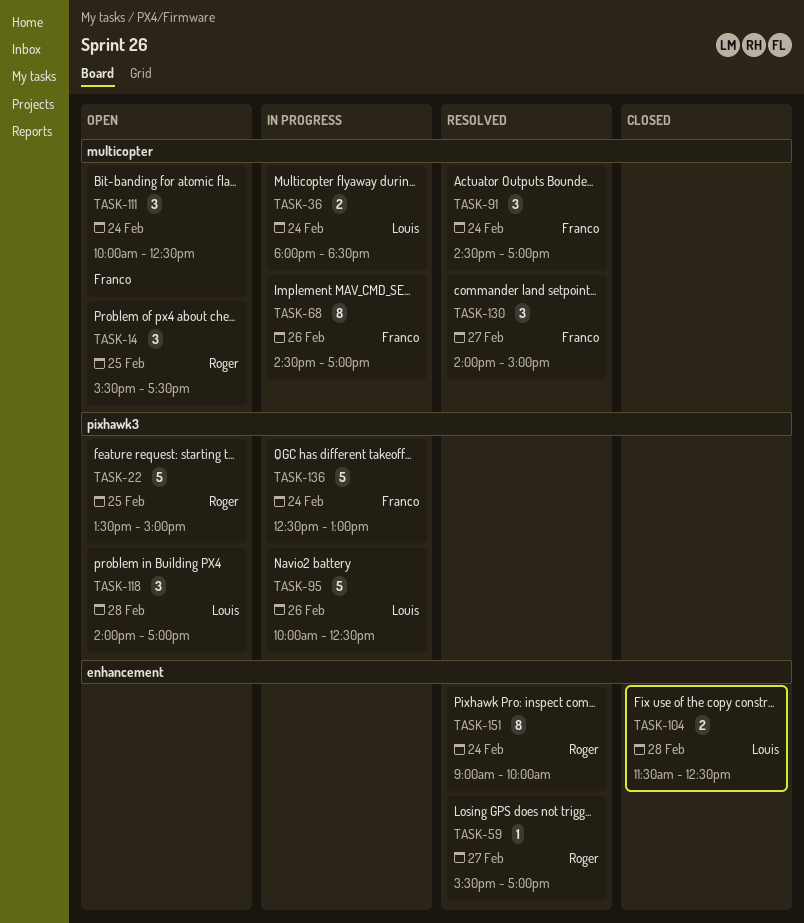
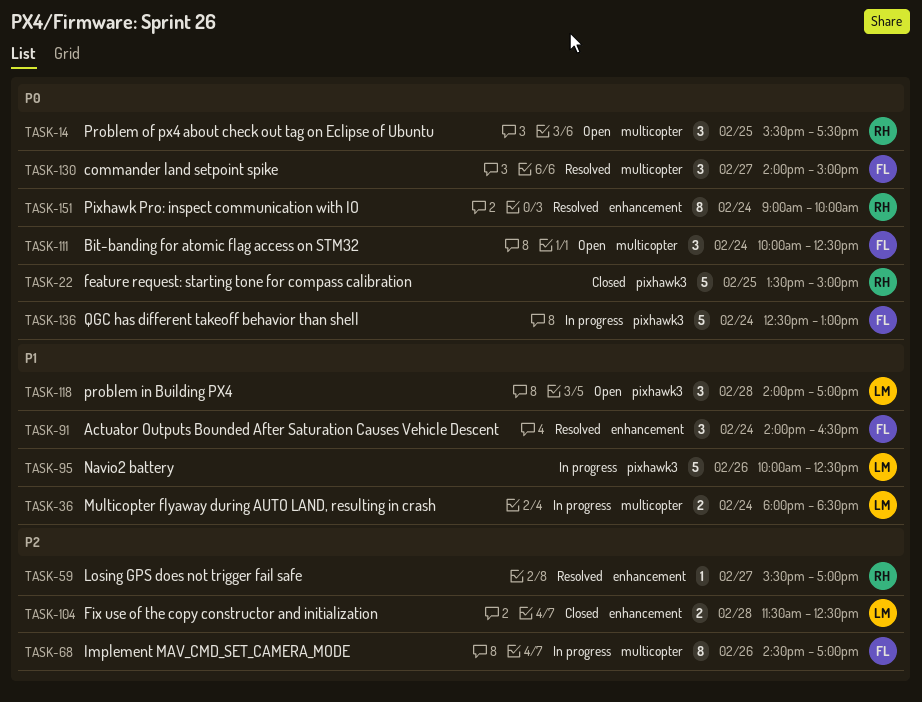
TASK-22, status: Open -> Closed
TASK-91, label: multicopter -> enhancement
TASK-91, begins: 14:30 -> 14:00
TASK-91, ends: 17:00 -> 16:30

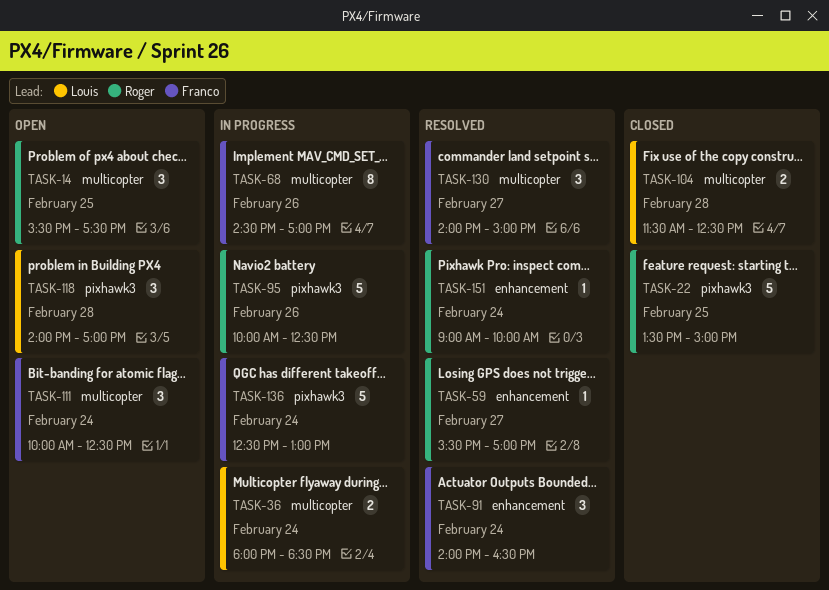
TASK-95, owner: Louis -> Roger
TASK-104, label: enhancement -> multicopter
TASK-151, estimate: 8 -> 1

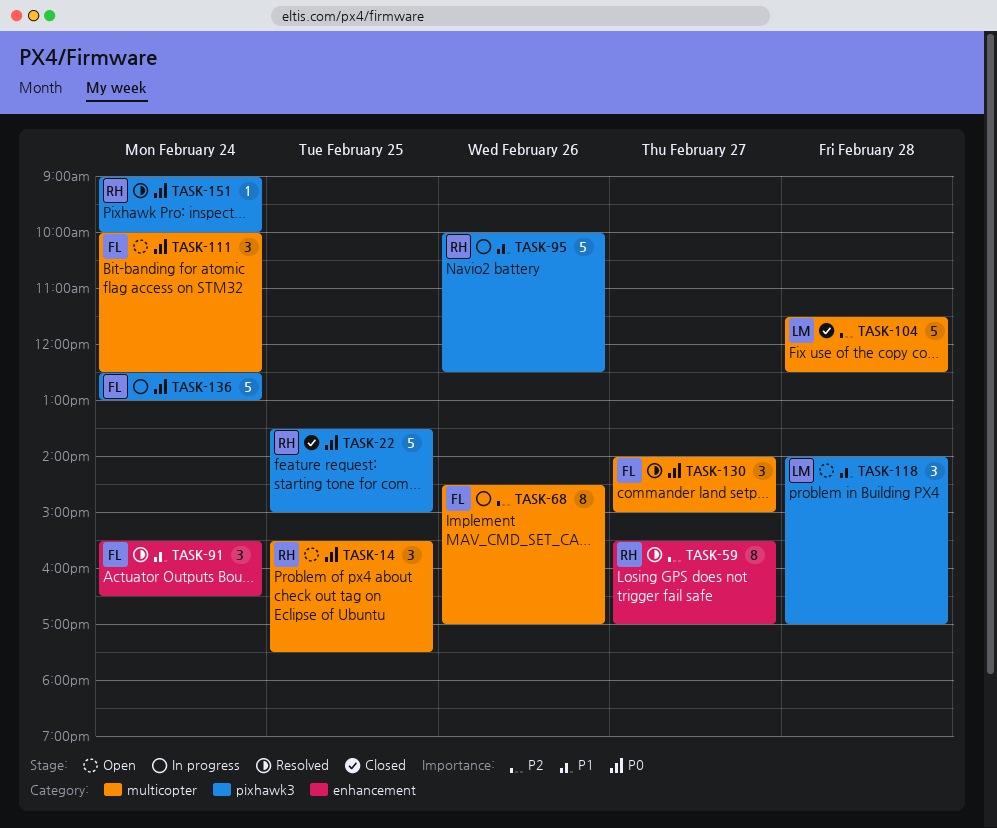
TASK-36: present -> none
TASK-59, estimate: 1 -> 8
TASK-91, begins: 14:00 -> 15:30
TASK-104, estimate: 2 -> 5
TASK-151, label: enhancement -> pixhawk3

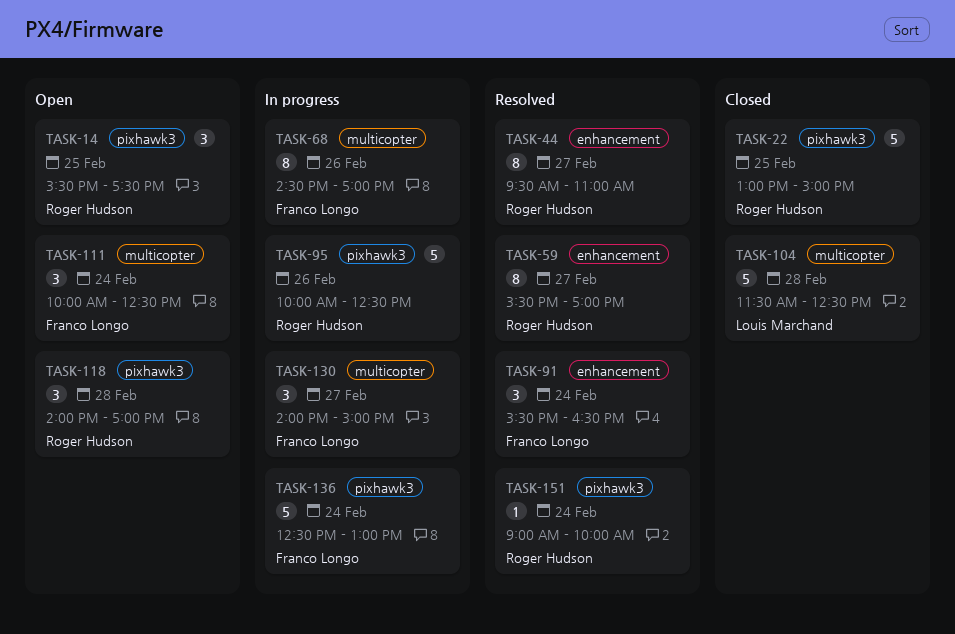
TASK-14, label: multicopter -> pixhawk3
TASK-22, begins: 13:30 -> 13:00
TASK-44: none -> present
TASK-118, owner: Louis Marchand -> Roger Hudson
TASK-130, status: Resolved -> In progress

